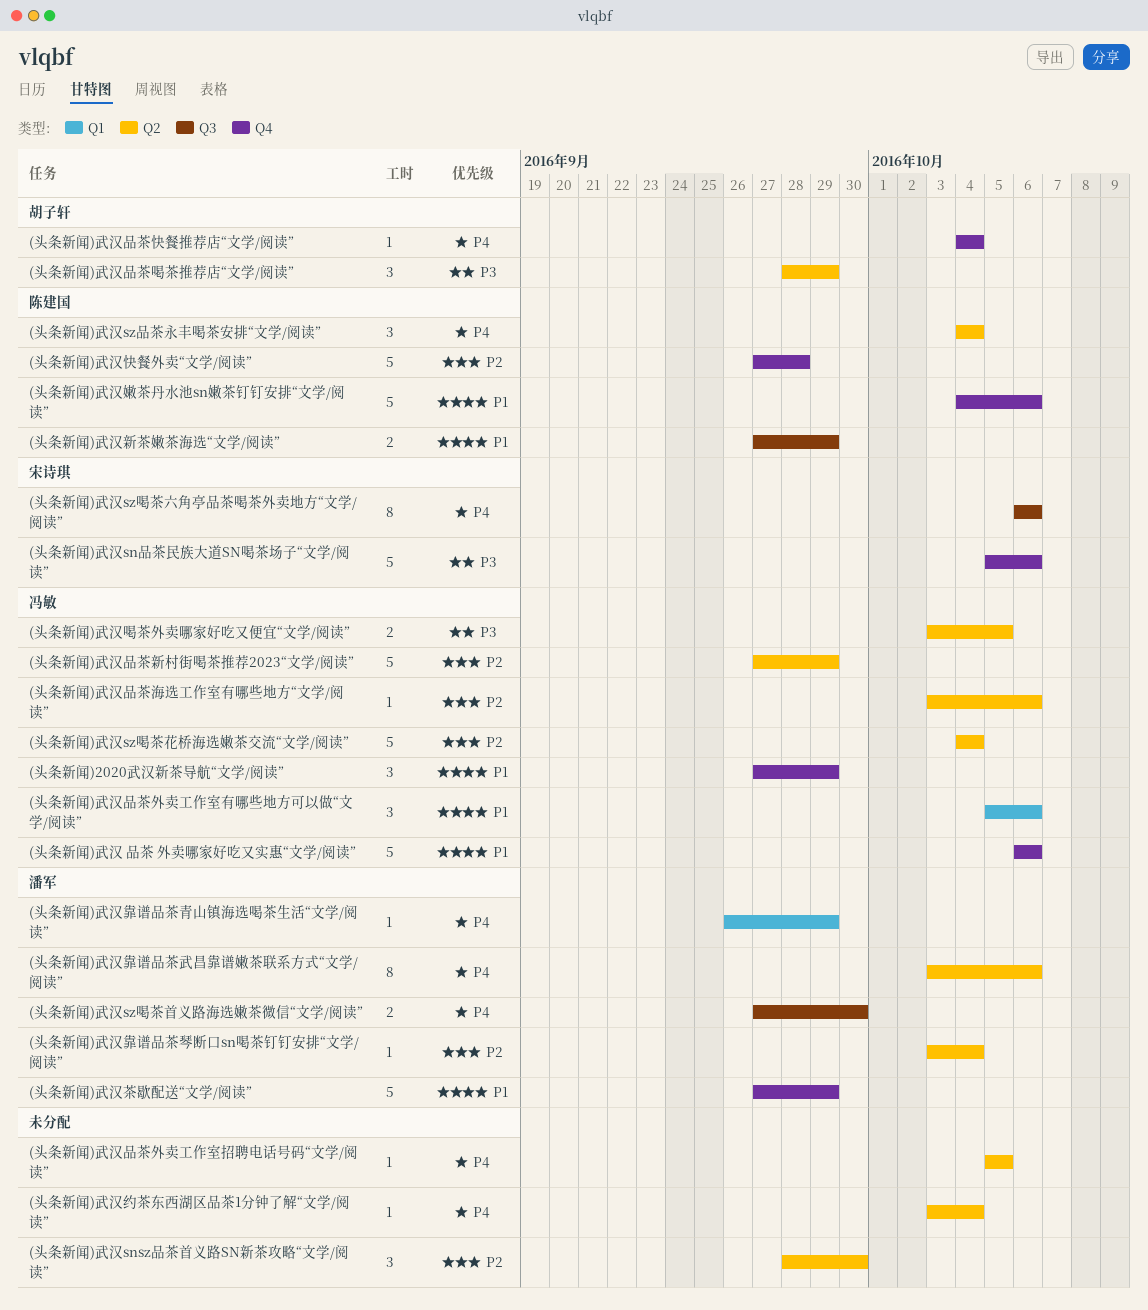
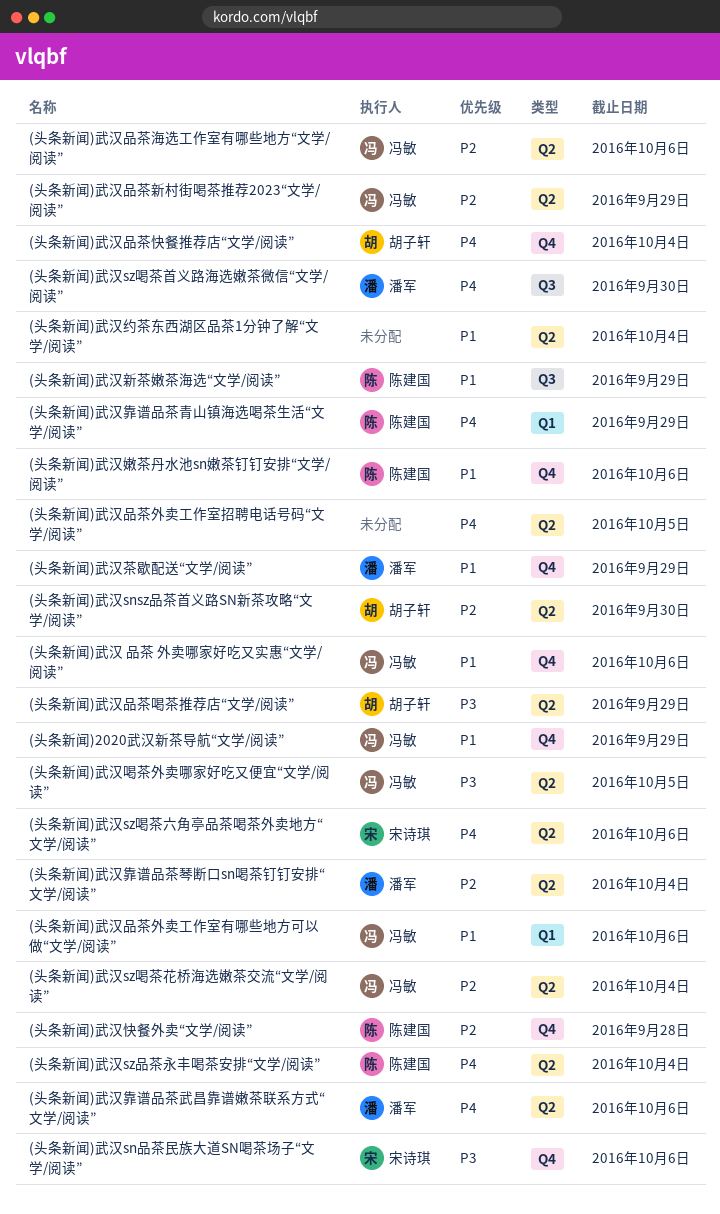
(头条新闻)武汉snsz品茶首义路SN新茶攻略“文学/阅读”, owner: none -> 胡子轩
(头条新闻)武汉sz喝茶六角亭品茶喝茶外卖地方“文学/阅读”, label: Q3 -> Q2
(头条新闻)武汉约茶东西湖区品茶1分钟了解“文学/阅读”, priority: P4 -> P1
(头条新闻)武汉靠谱品茶青山镇海选喝茶生活“文学/阅读”, owner: 潘军 -> 陈建国

